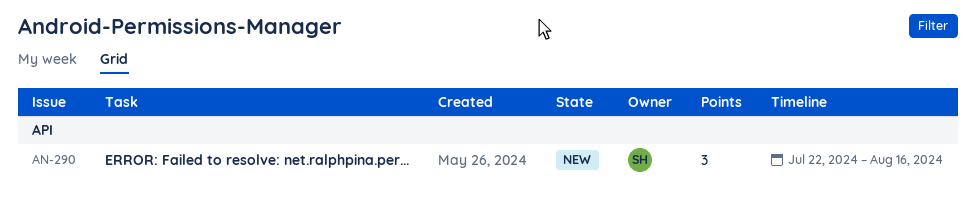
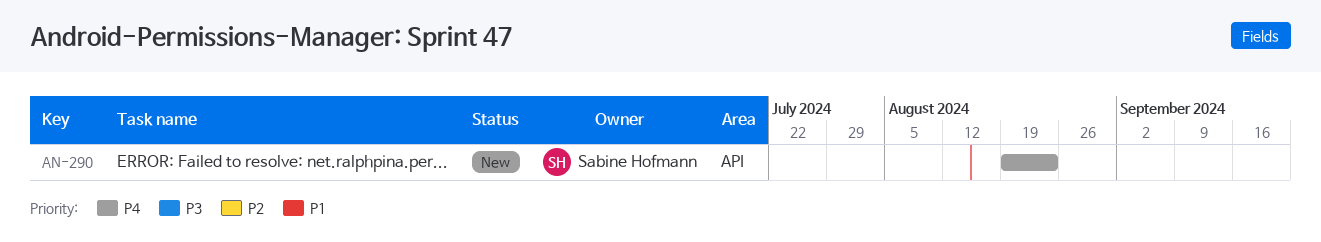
AN-290, start: Jul 22 -> Aug 19
AN-290, due: Aug 16 -> Aug 23

